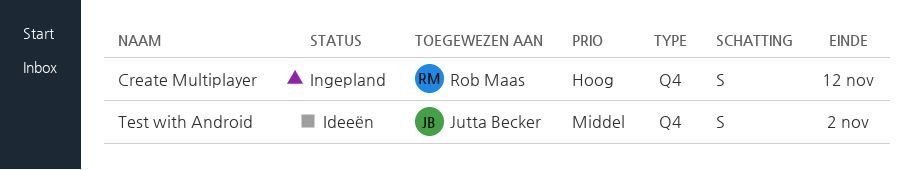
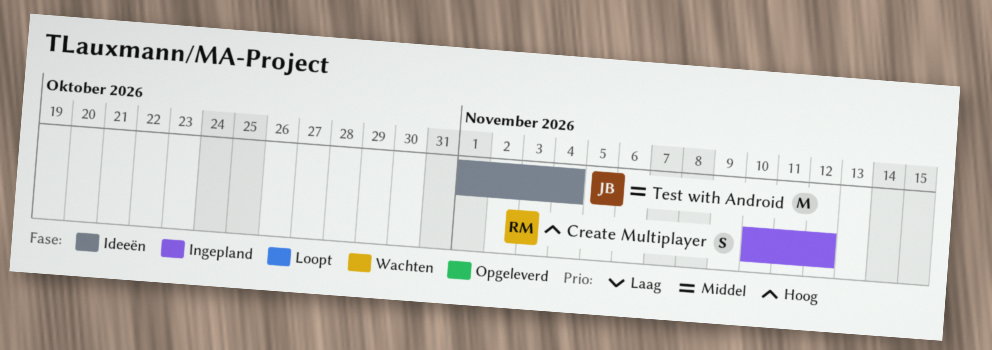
Test with Android, estimate: S -> M
Test with Android, due: Nov 2 -> Nov 4

